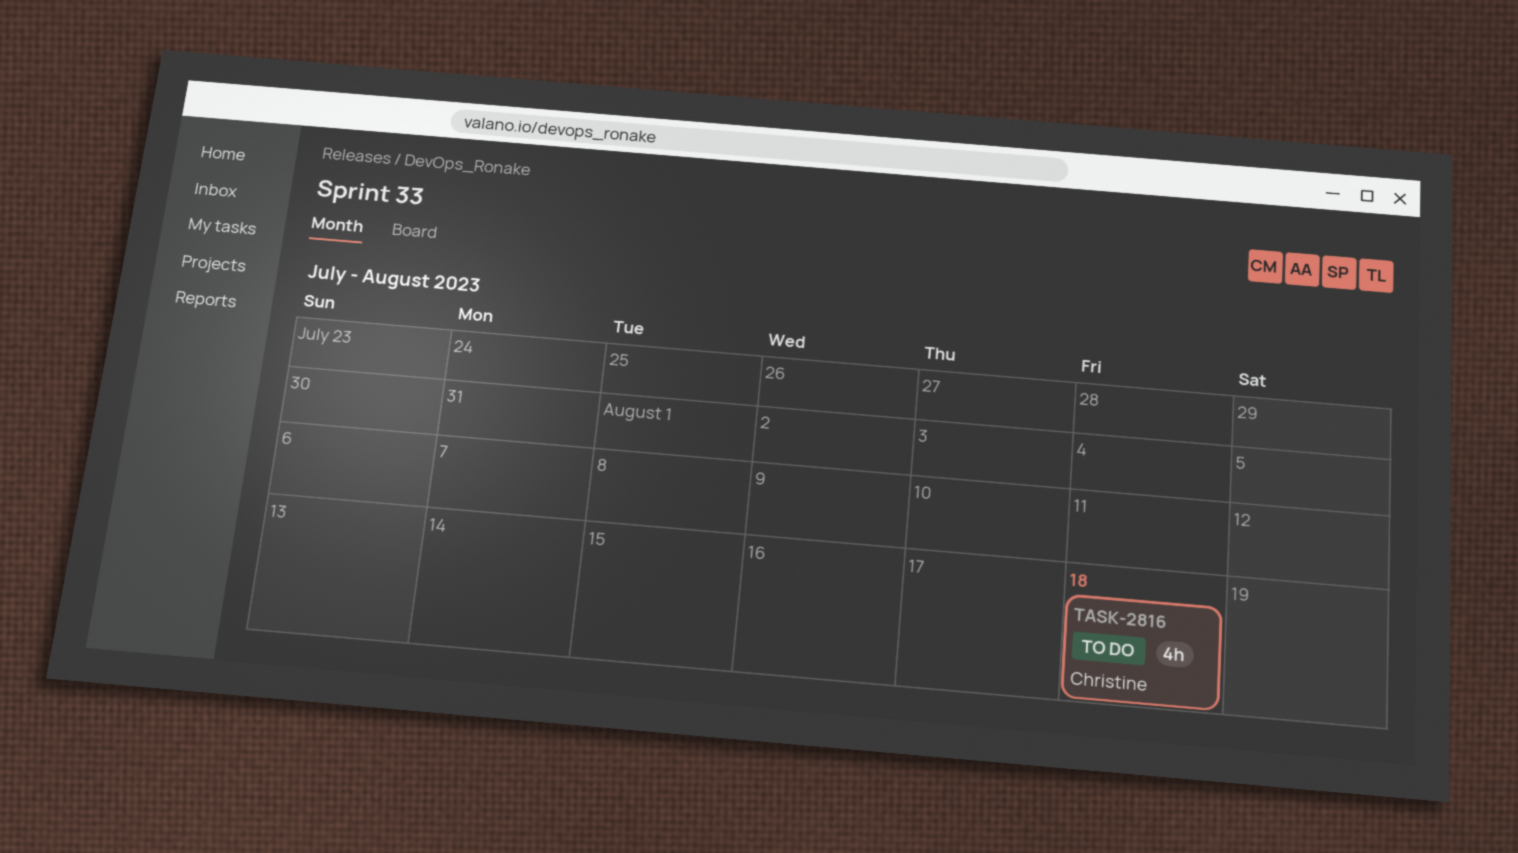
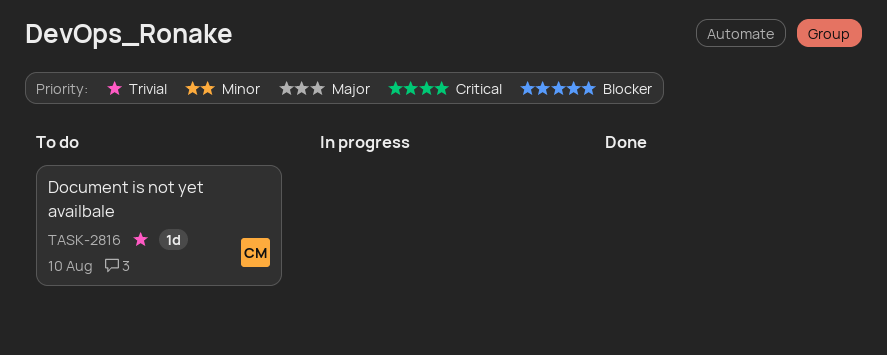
TASK-2816, estimate: 4h -> 1d
TASK-2816, due: Aug 18 -> Aug 10

